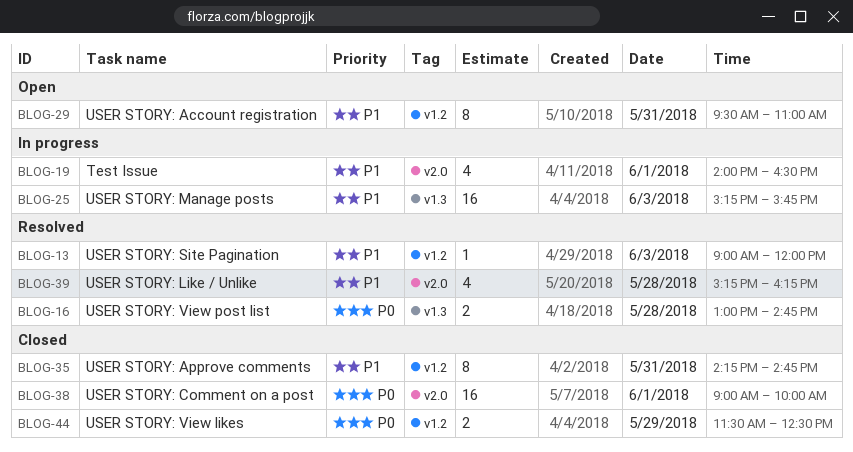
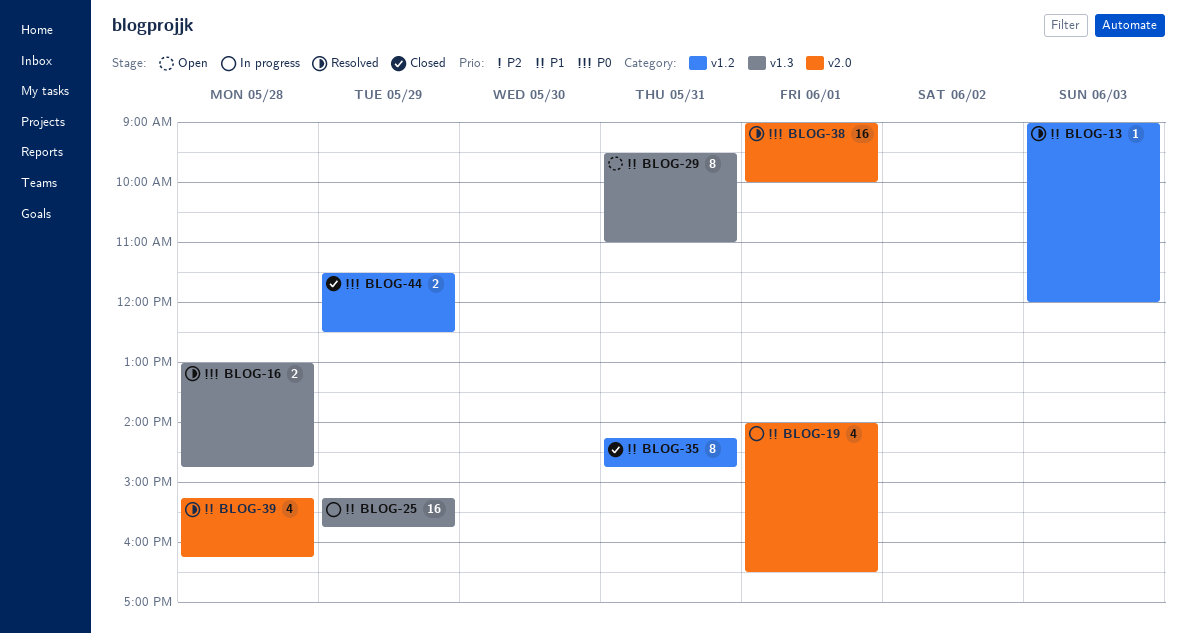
BLOG-25, day: Jun 3 -> May 29
BLOG-29, label: v1.2 -> v1.3
BLOG-38, status: Closed -> Resolved

